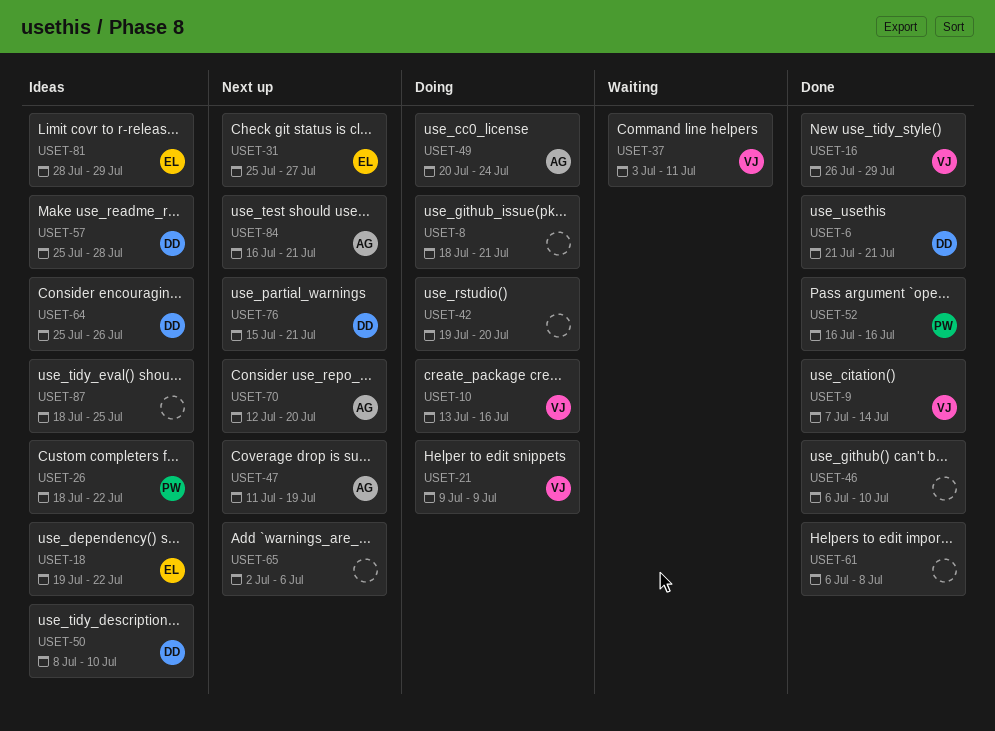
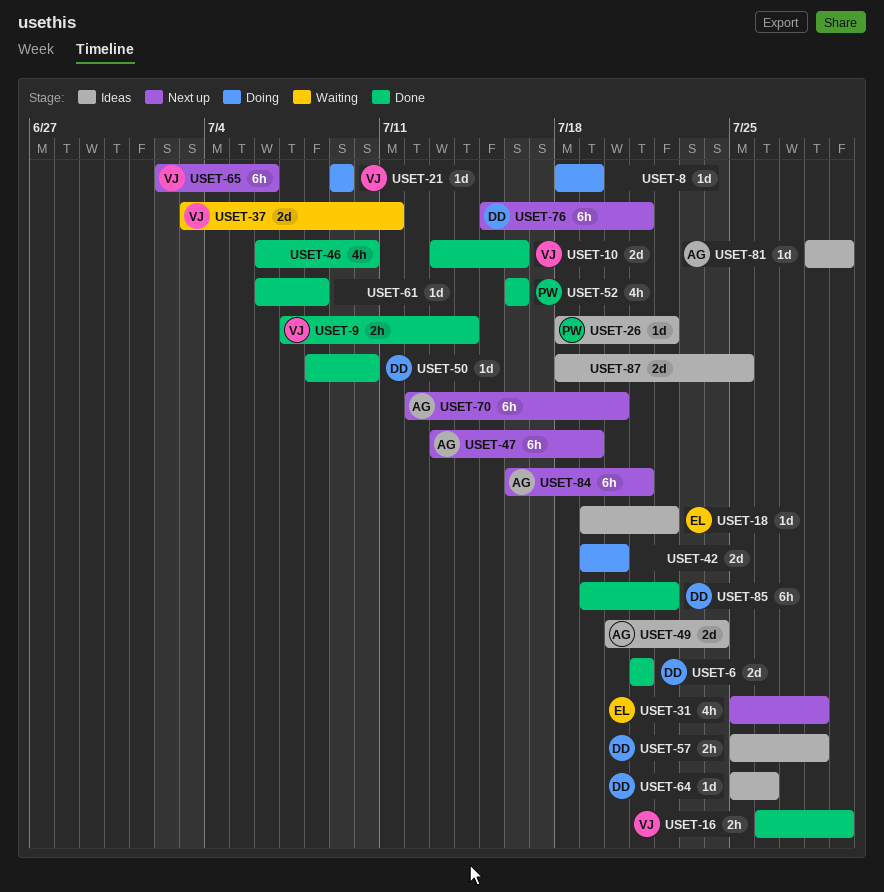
USET-8, due: Jul 21 -> Jul 19
USET-10, status: Doing -> Done
USET-31, due: Jul 27 -> Jul 28
USET-47, start: Jul 11 -> Jul 13
USET-49, status: Doing -> Ideas
USET-50, status: Ideas -> Done
USET-65, owner: none -> VJ
USET-81, owner: EL -> AG
USET-85: none -> present

